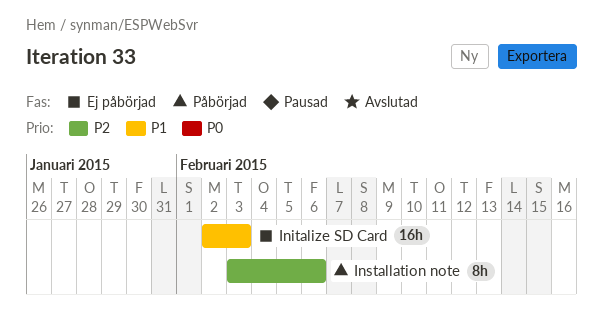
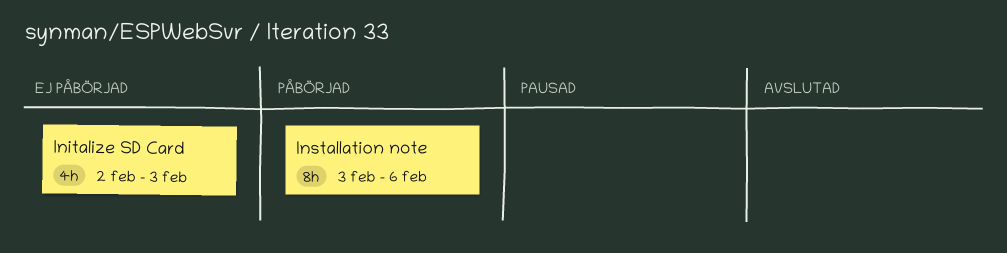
Initalize SD Card, estimate: 16h -> 4h

